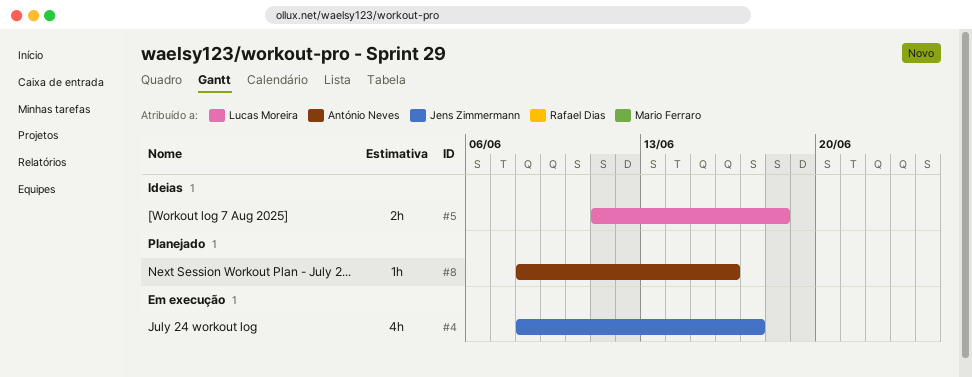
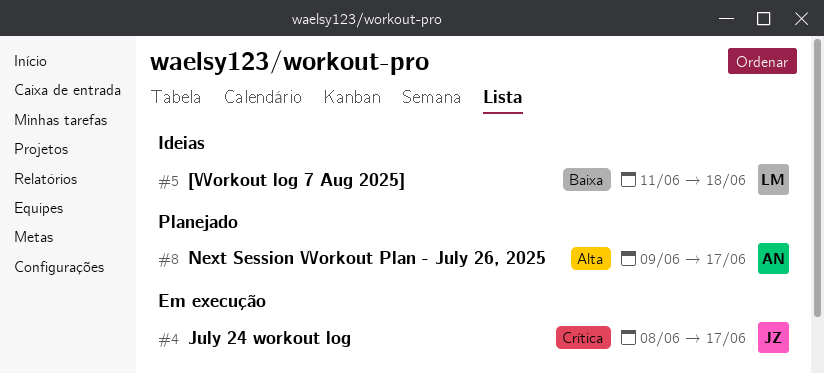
#8, start: Jun 8 -> Jun 9
#8, due: Jun 16 -> Jun 17

